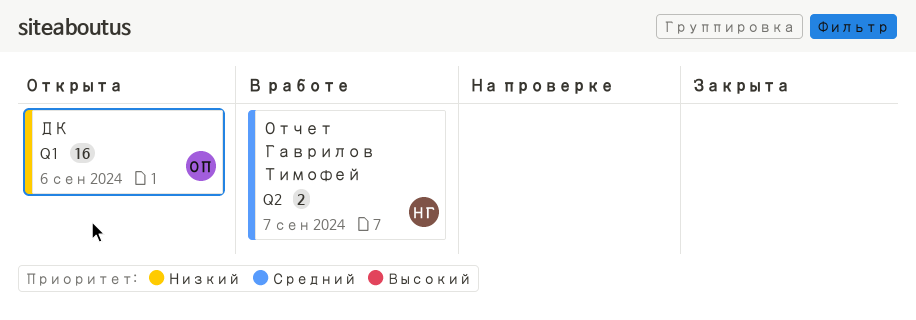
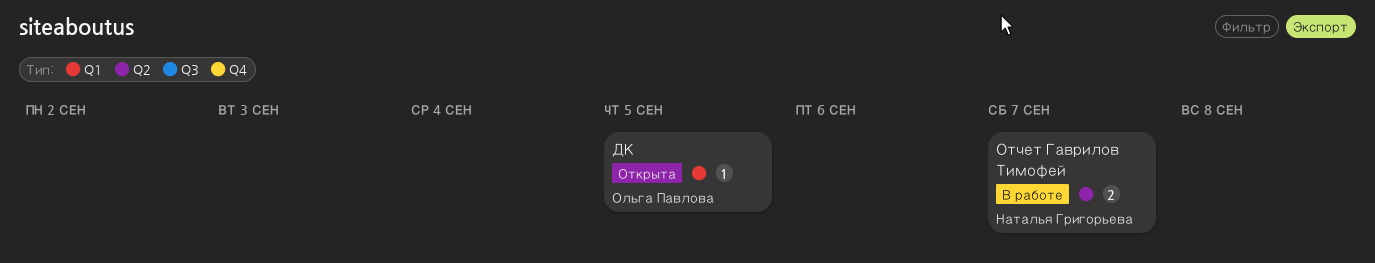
ДК, estimate: 16 -> 1
ДК, due: Sep 6 -> Sep 5

